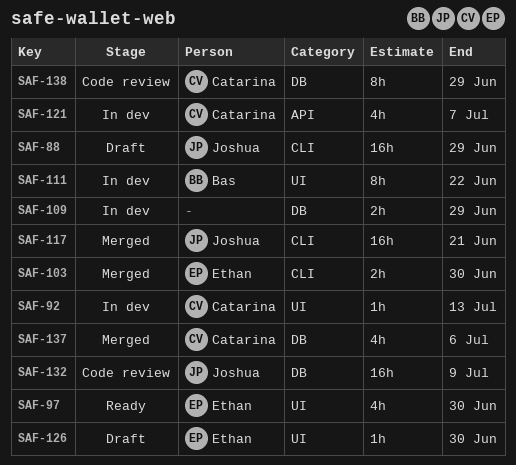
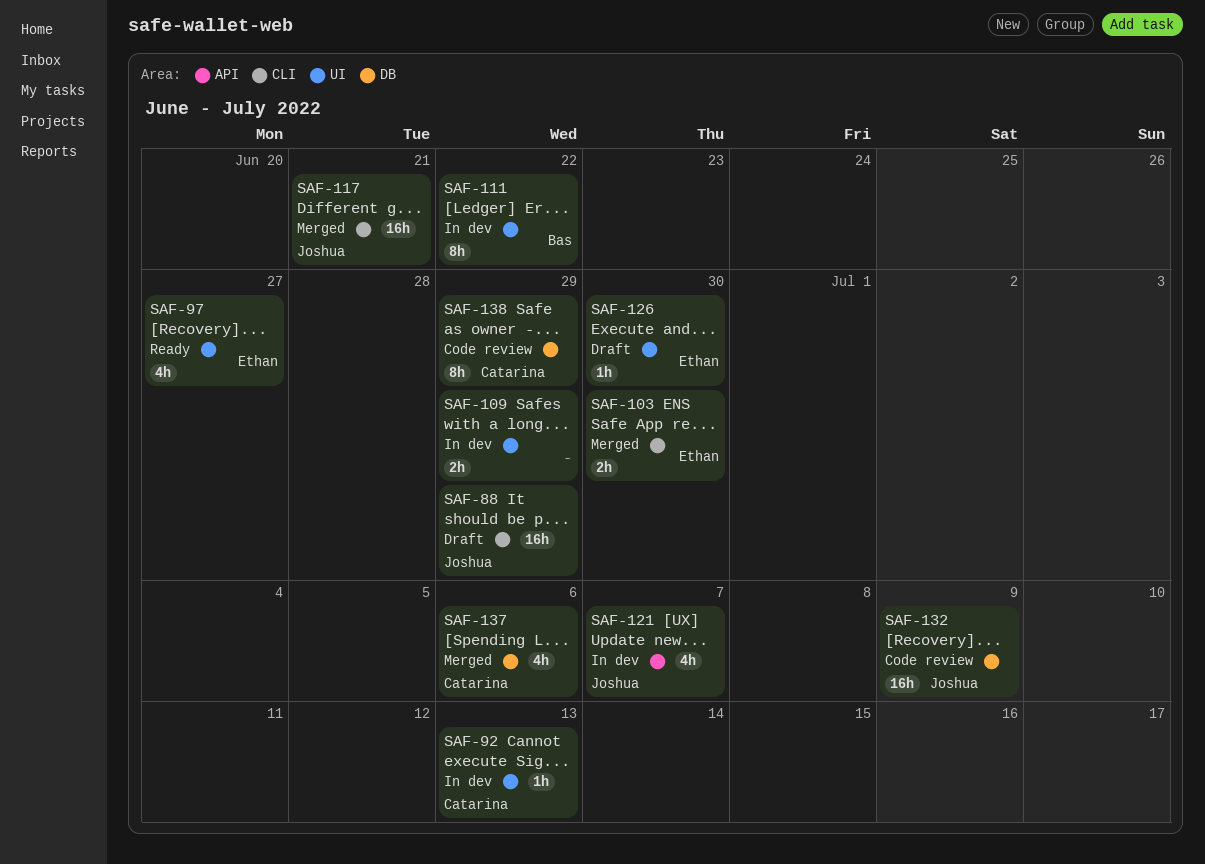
SAF-97, due: Jun 30 -> Jun 27
SAF-109, label: DB -> UI
SAF-121, owner: Catarina -> Joshua

